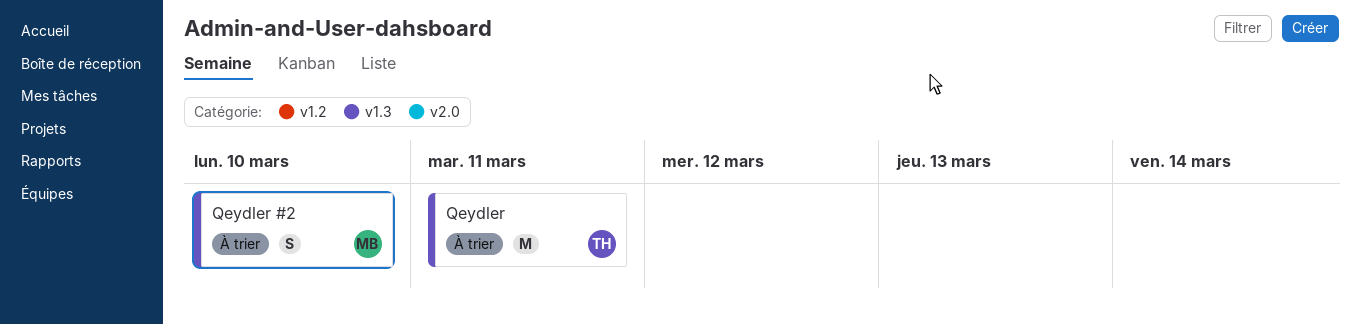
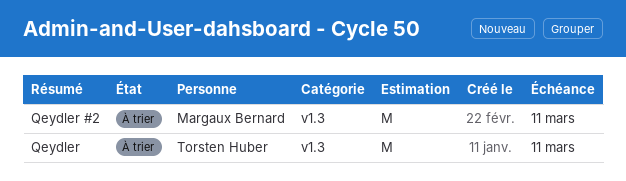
Qeydler #2, estimate: S -> M
Qeydler #2, due: Mar 10 -> Mar 11

